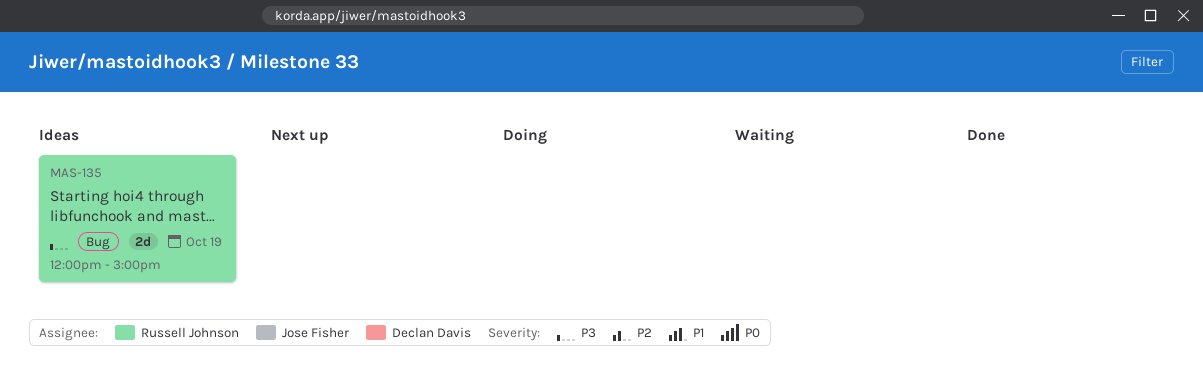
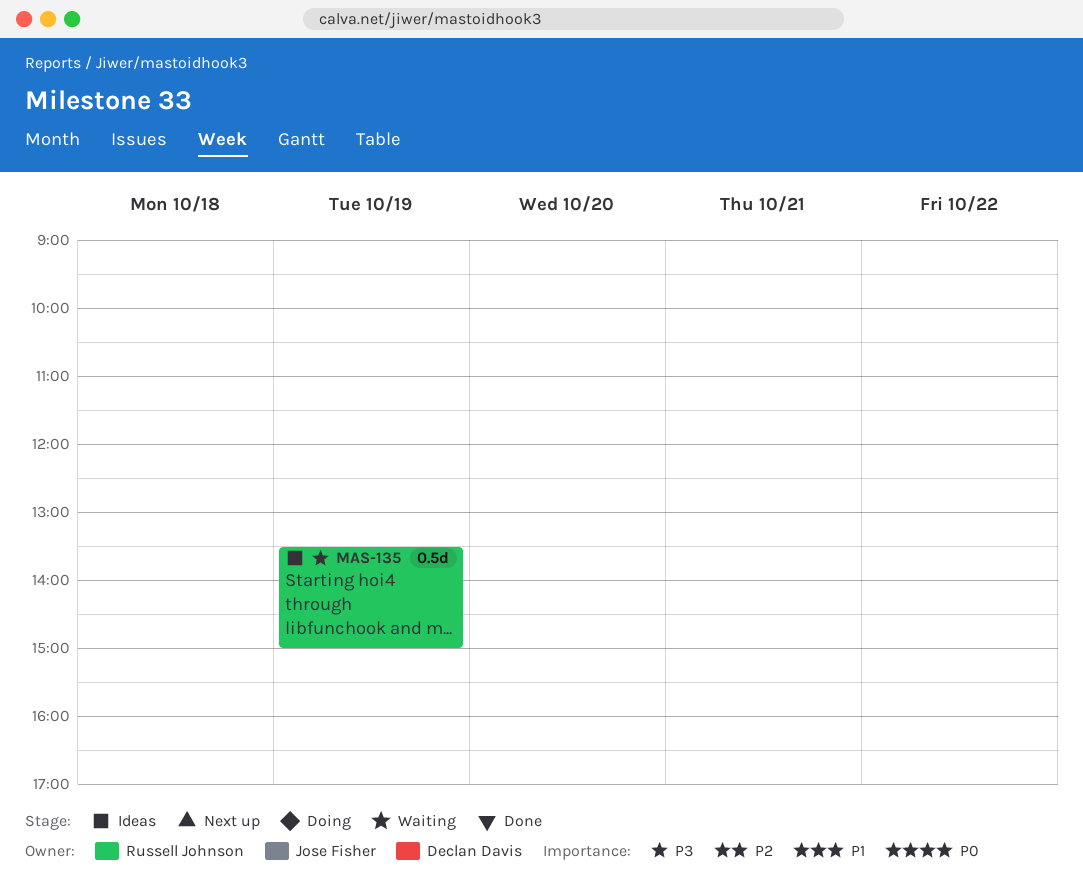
MAS-135, estimate: 2d -> 0.5d
MAS-135, begins: 12:00 -> 13:30

